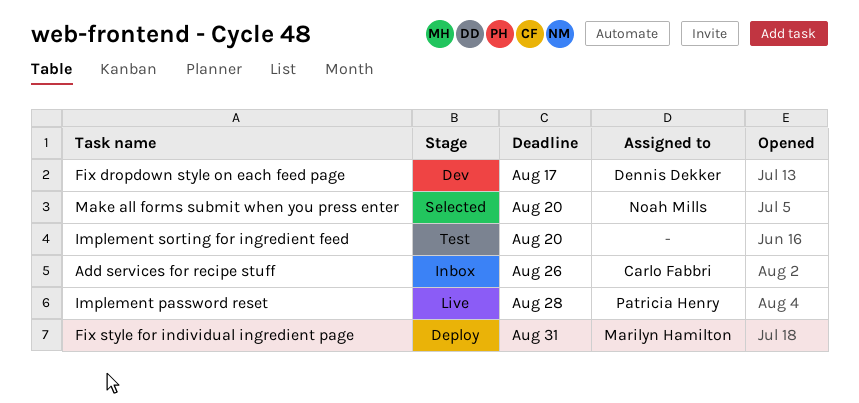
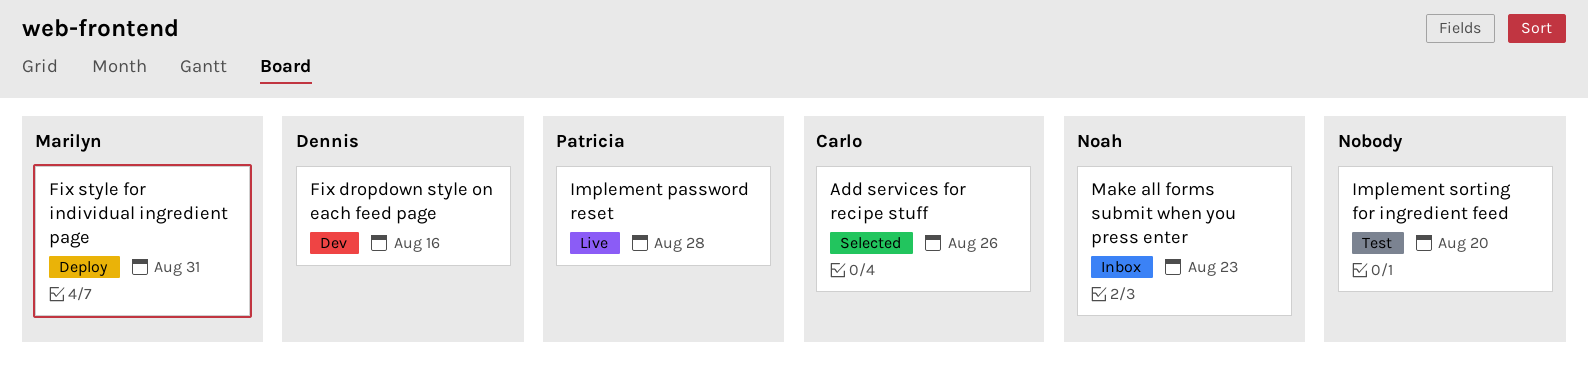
Add services for recipe stuff, status: Inbox -> Selected
Fix dropdown style on each feed page, due: Aug 17 -> Aug 16
Make all forms submit when you press enter, status: Selected -> Inbox
Make all forms submit when you press enter, due: Aug 20 -> Aug 23

